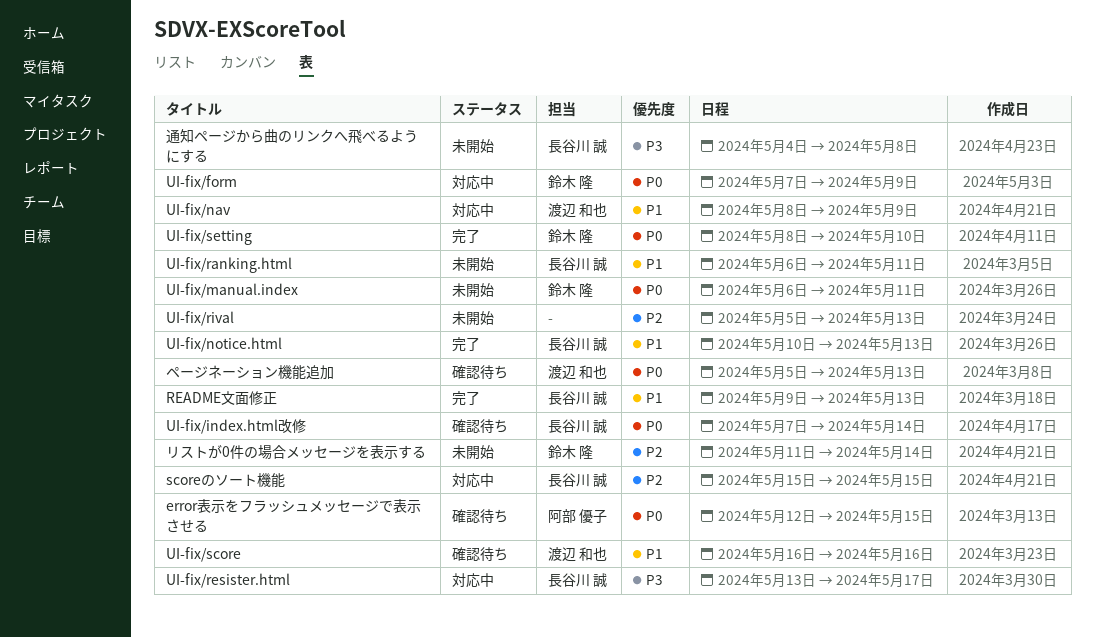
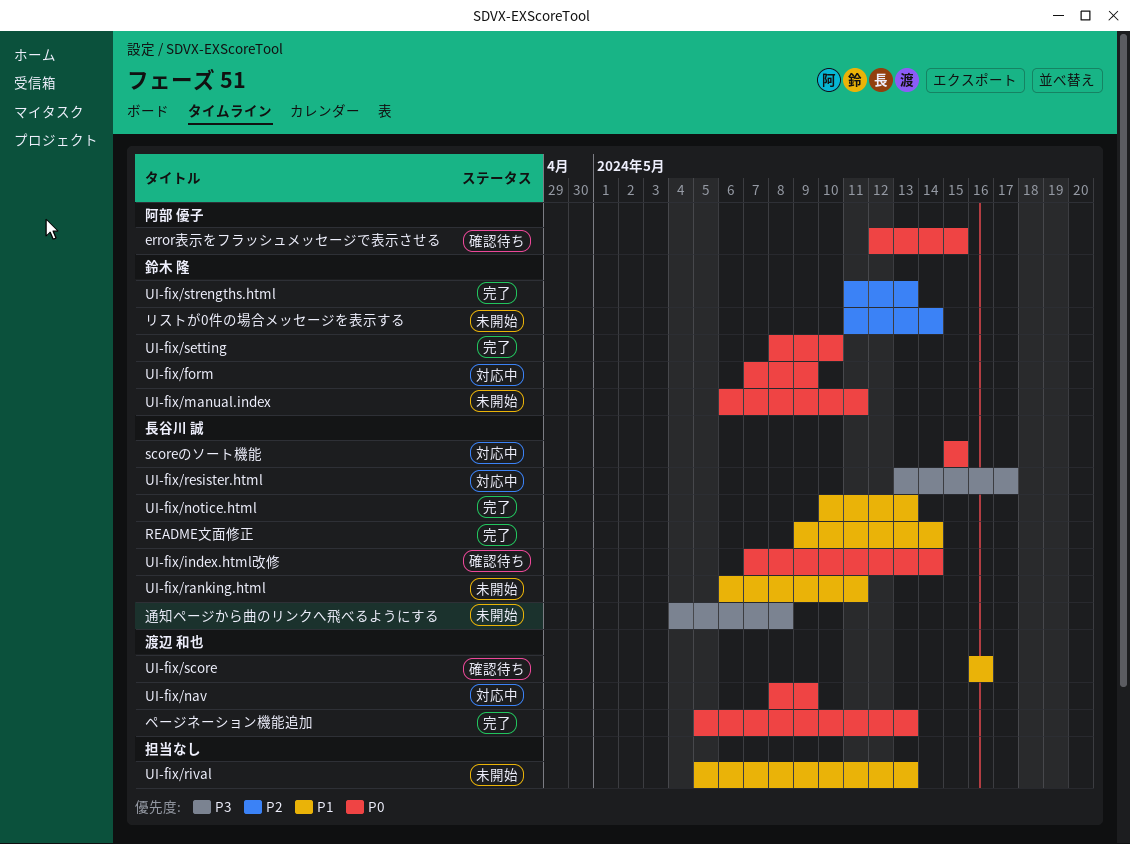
README文面修正, due: May 13 -> May 14
scoreのソート機能, priority: P2 -> P0
UI-fix/nav, priority: P1 -> P0
UI-fix/rival, priority: P2 -> P1
UI-fix/strengths.html: none -> present
ページネーション機能追加, status: 確認待ち -> 完了

